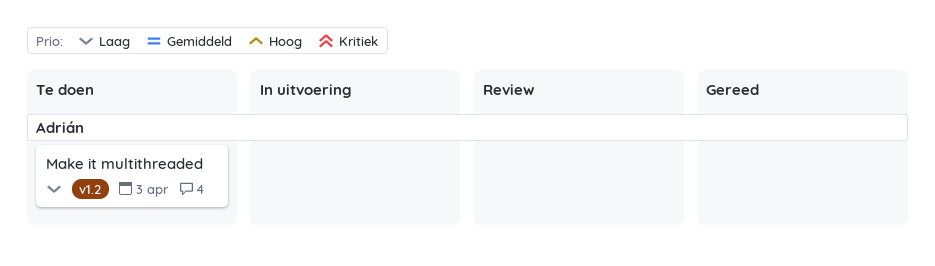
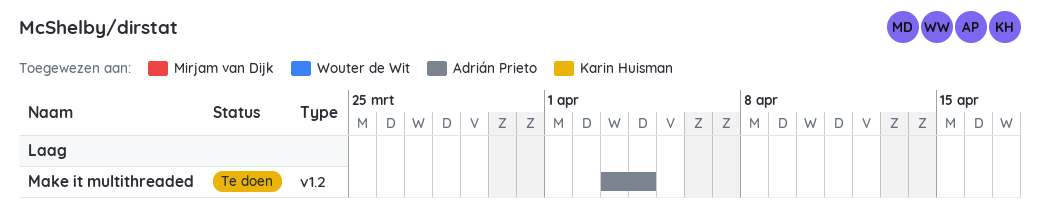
Make it multithreaded, due: Apr 3 -> Apr 4

